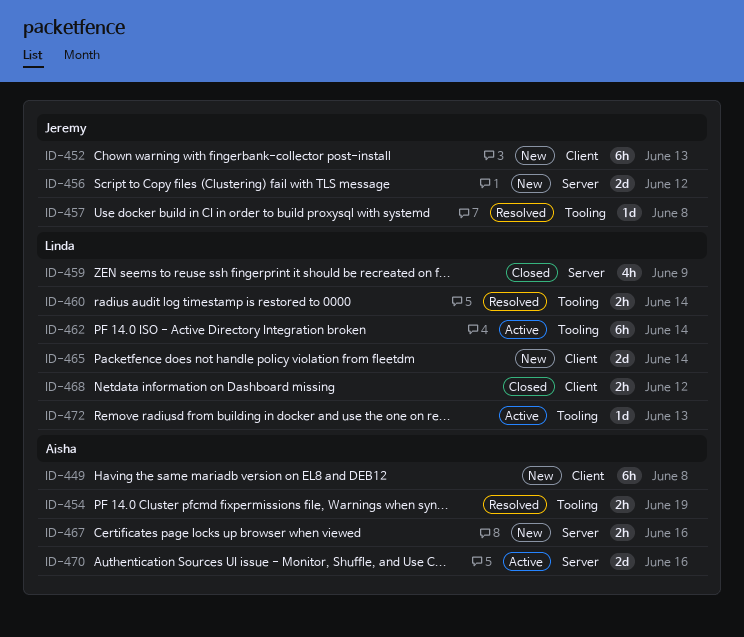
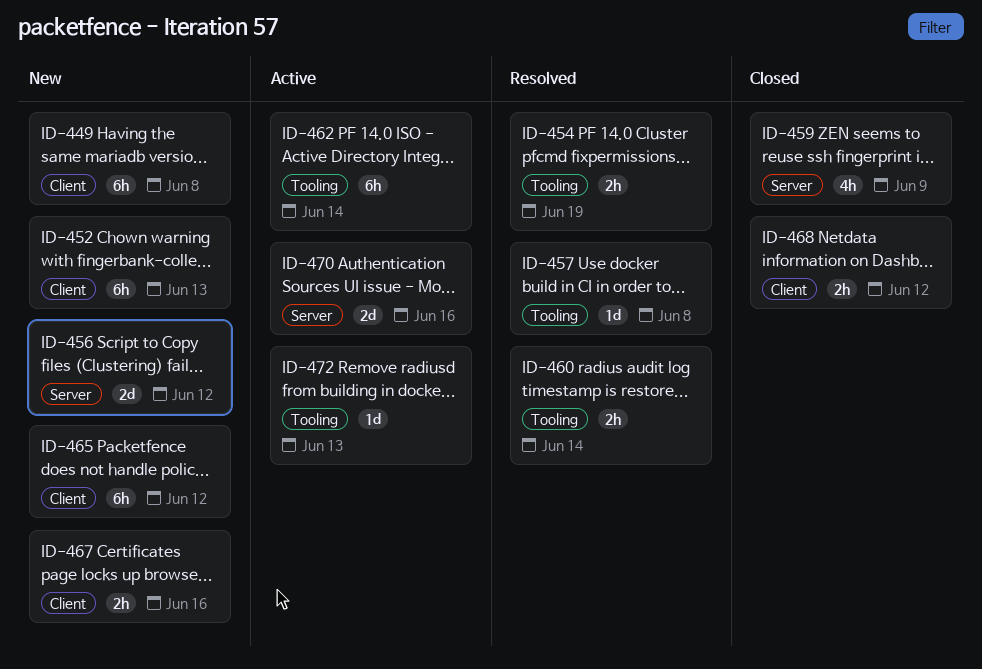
ID-465, estimate: 2d -> 6h
ID-465, due: Jun 14 -> Jun 12
ID-467, label: Server -> Client

